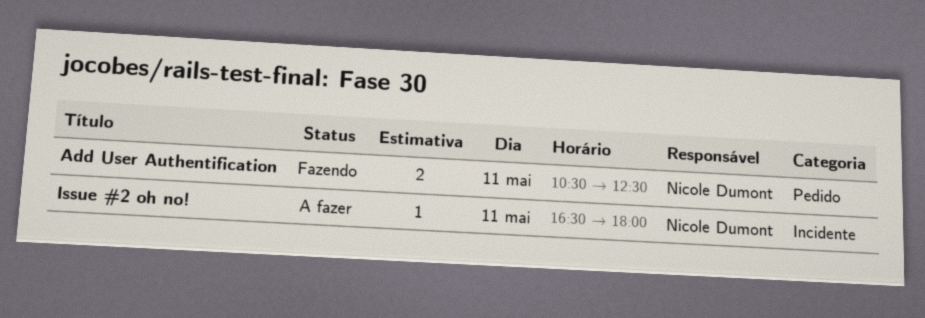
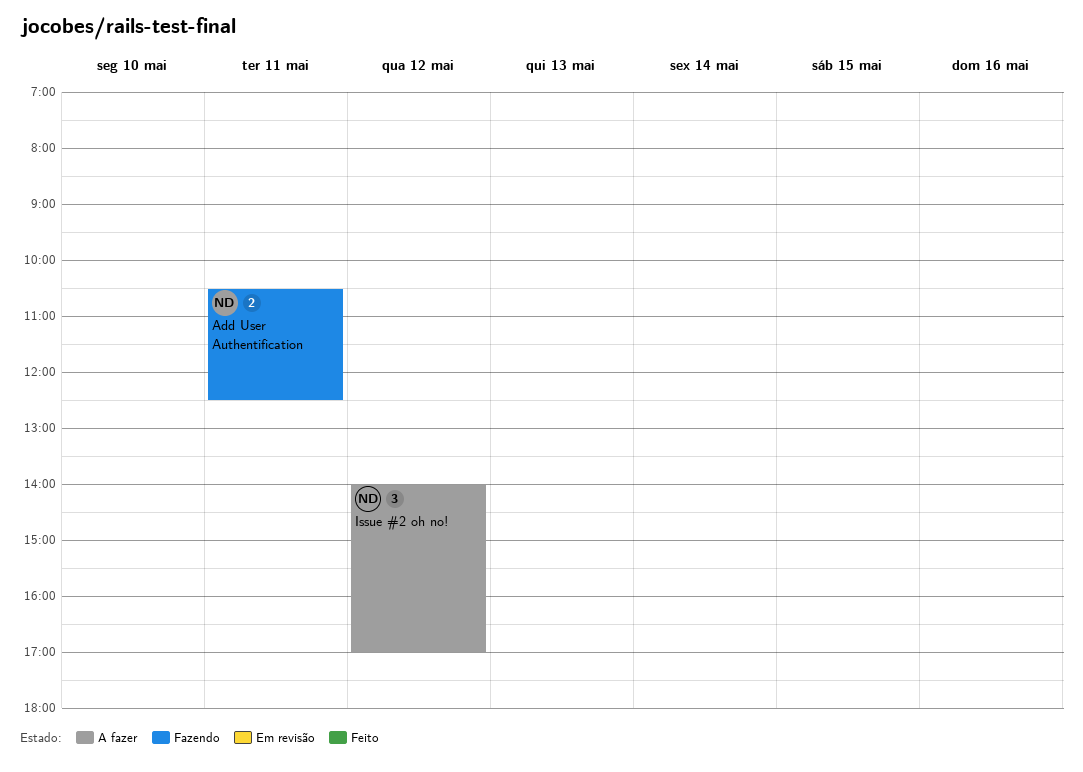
Issue #2 oh no!, estimate: 1 -> 3
Issue #2 oh no!, day: May 11 -> May 12
Issue #2 oh no!, begins: 16:30 -> 14:00
Issue #2 oh no!, ends: 18:00 -> 17:00

